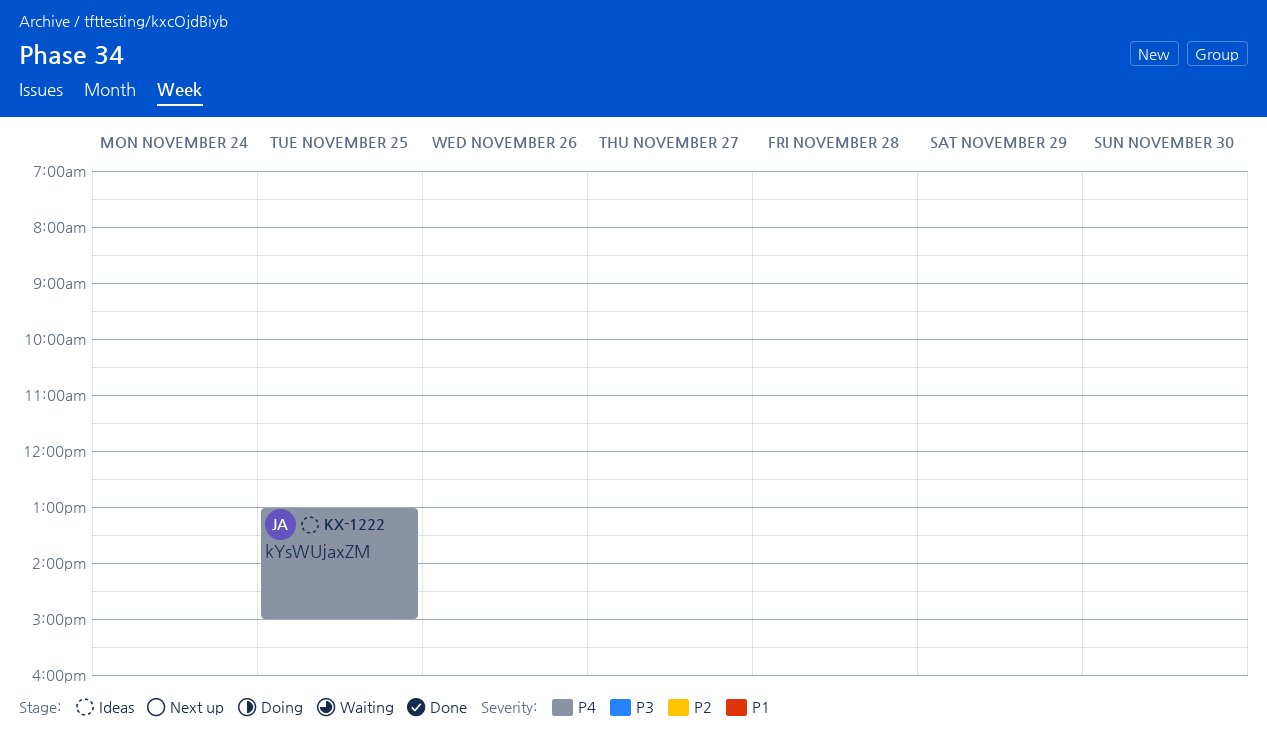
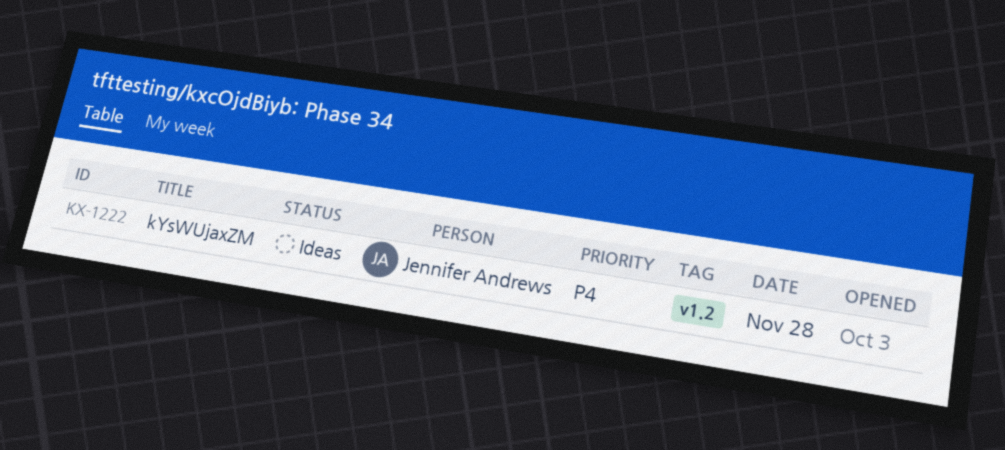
KX-1222, day: Nov 25 -> Nov 28

